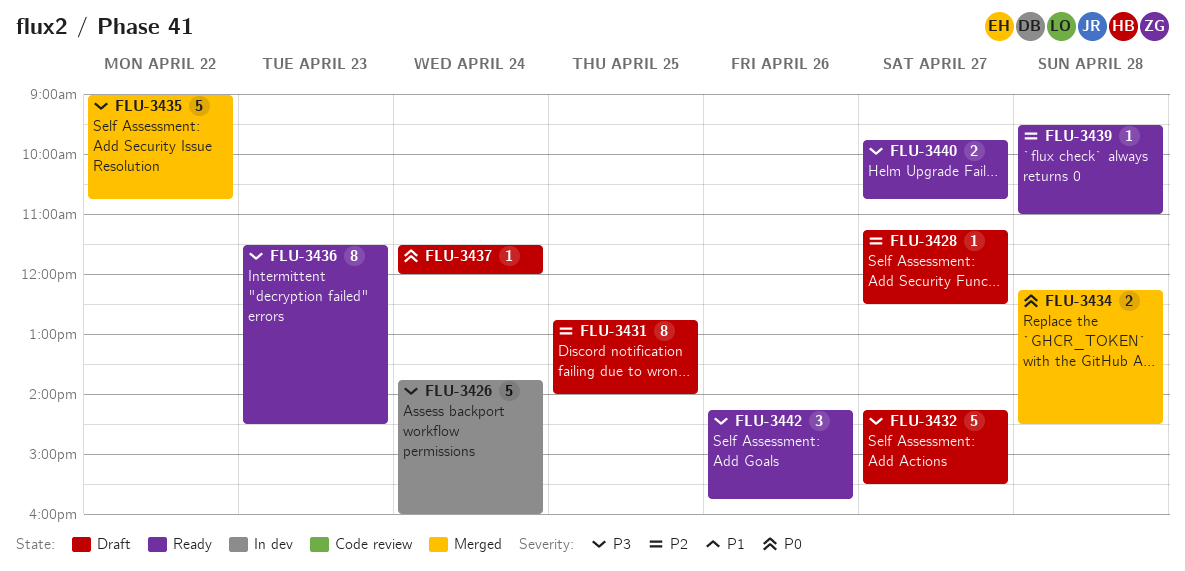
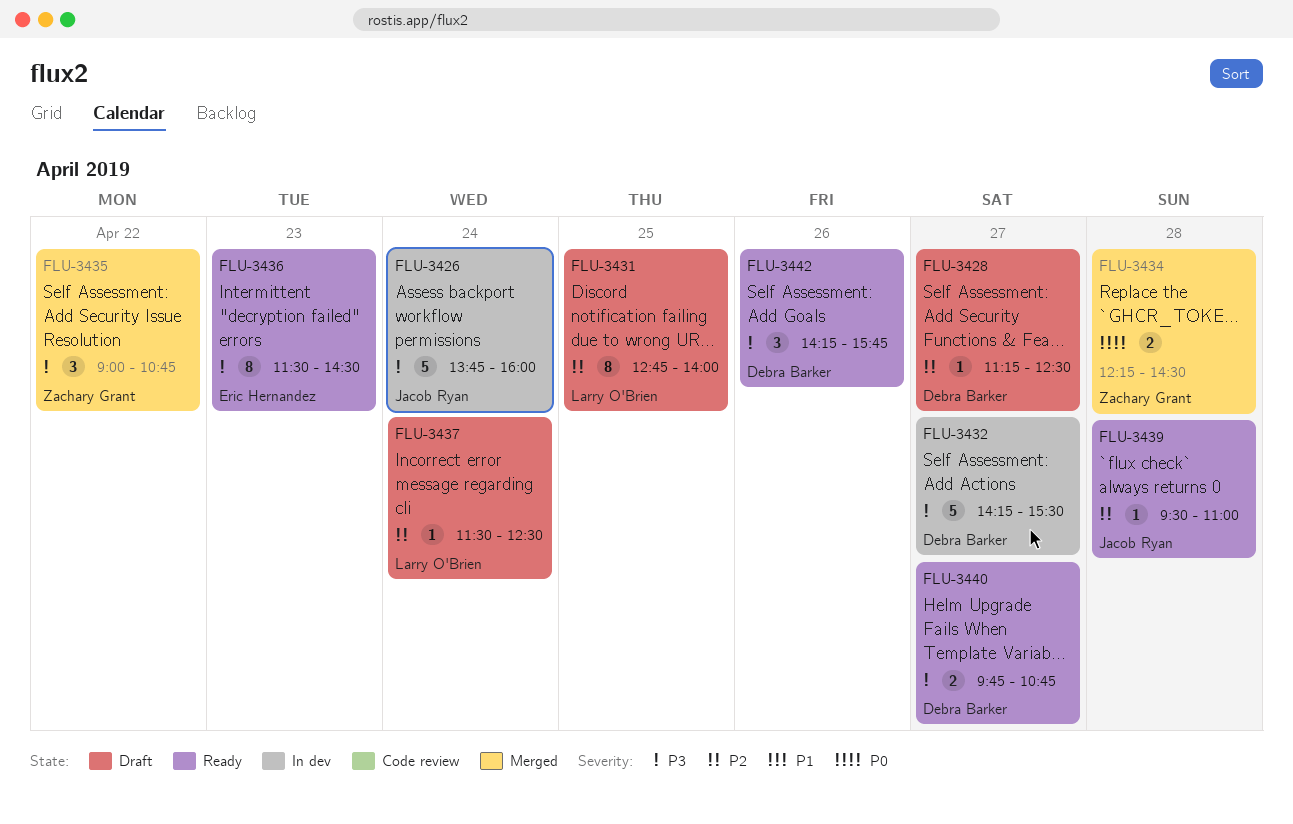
FLU-3432, status: Draft -> In dev
FLU-3435, estimate: 5 -> 3
FLU-3437, priority: P0 -> P2
FLU-3437, ends: 12:00 -> 12:30

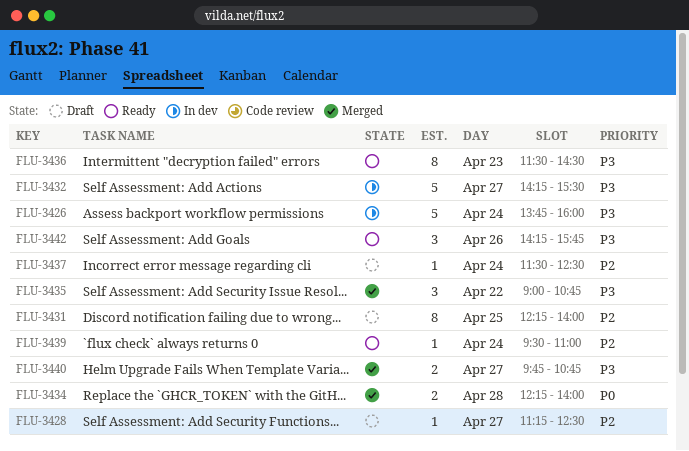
FLU-3431, begins: 12:45 -> 12:15
FLU-3434, ends: 14:30 -> 14:00
FLU-3439, day: Apr 28 -> Apr 24
FLU-3440, status: Ready -> Merged

